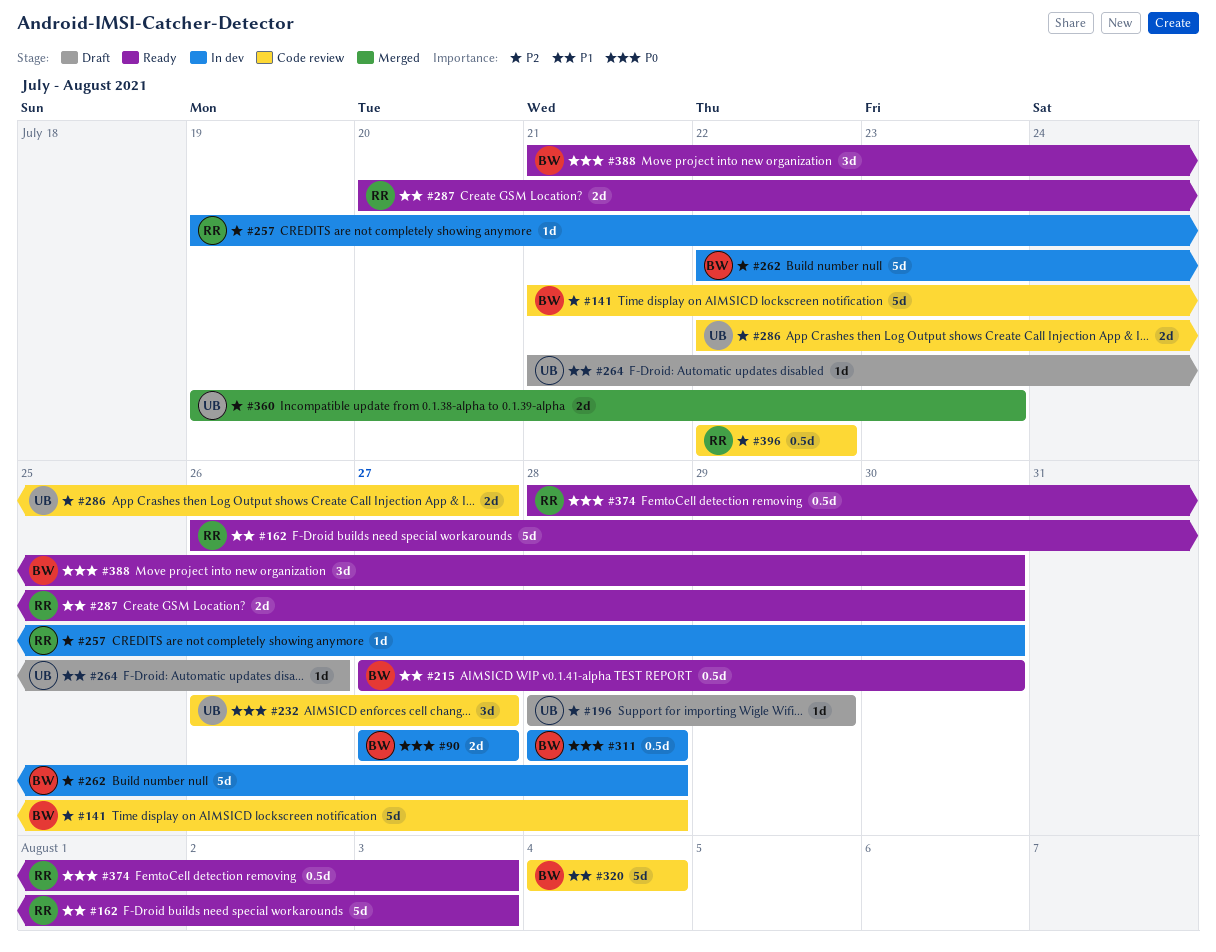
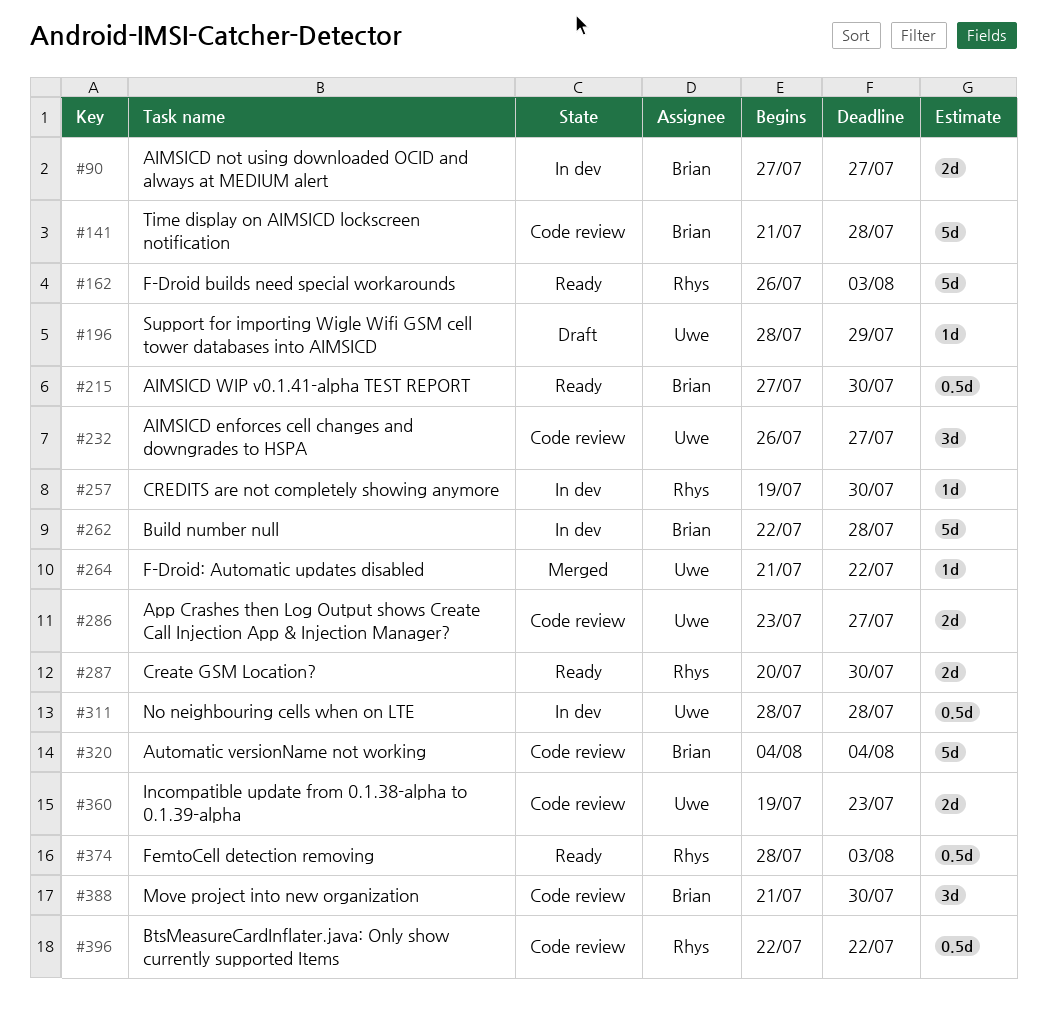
#264, status: Draft -> Merged
#264, due: Jul 26 -> Jul 22
#286, start: Jul 22 -> Jul 23
#311, owner: Brian -> Uwe
#360, status: Merged -> Code review
#388, status: Ready -> Code review

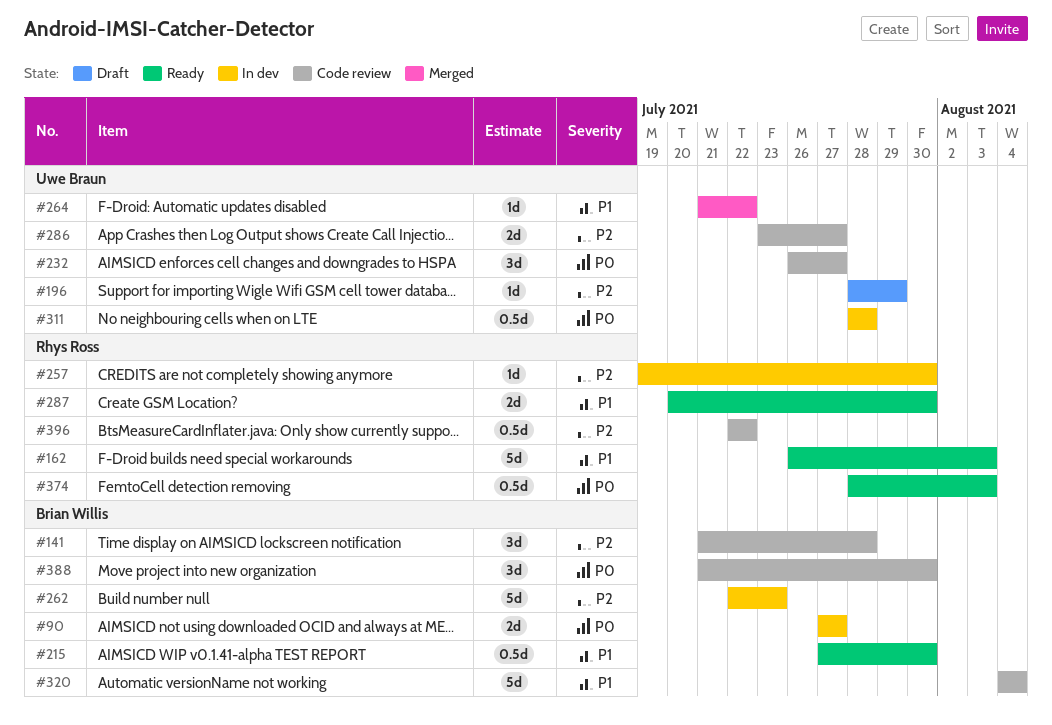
#141, estimate: 5d -> 3d
#262, due: Jul 28 -> Jul 23
#360: present -> none

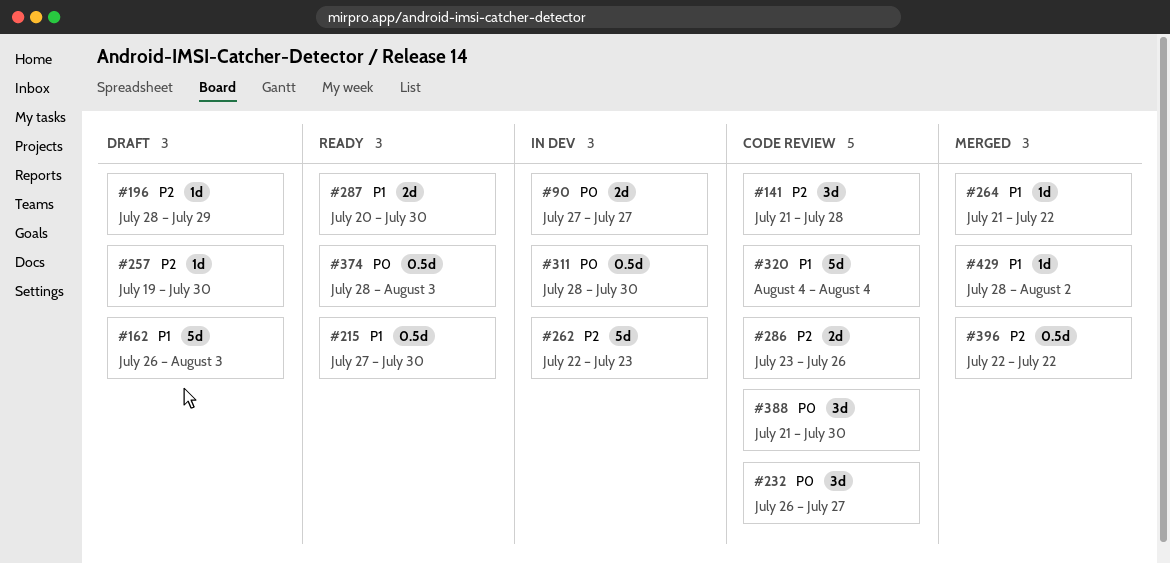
#162, status: Ready -> Draft
#257, status: In dev -> Draft
#286, due: Jul 27 -> Jul 26
#311, due: Jul 28 -> Jul 30
#396, status: Code review -> Merged
#429: none -> present

